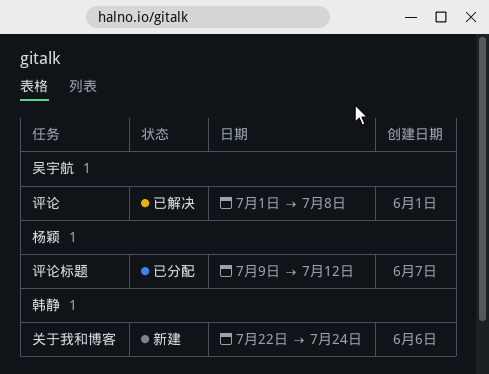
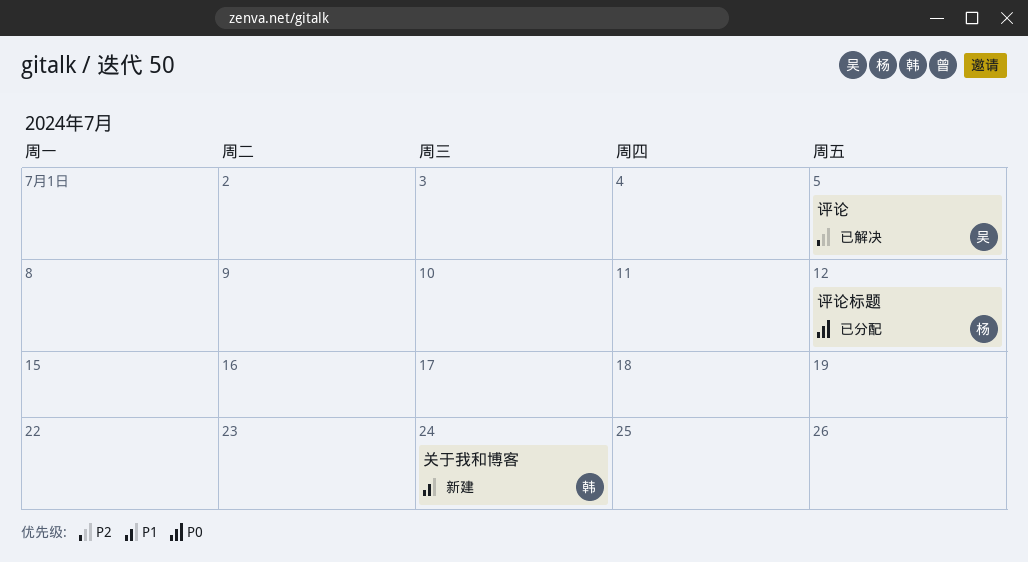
评论, due: Jul 8 -> Jul 5

